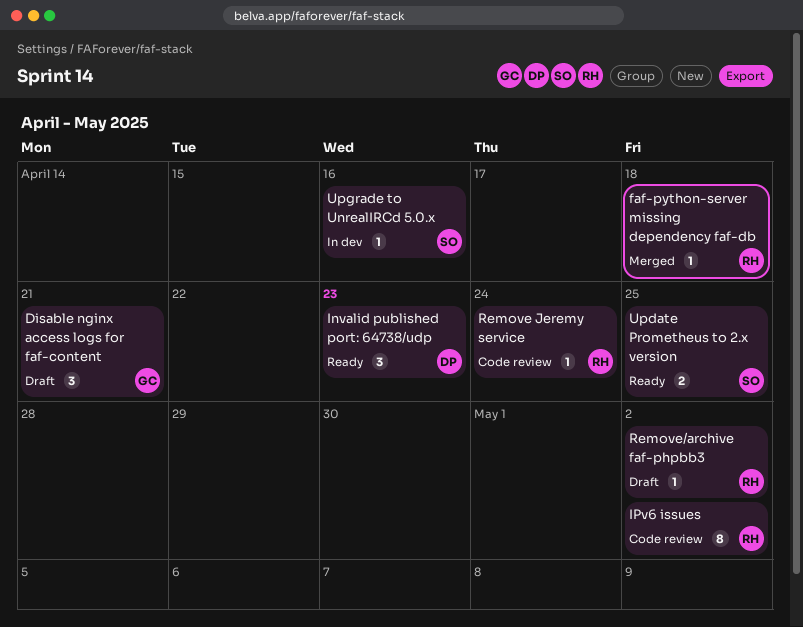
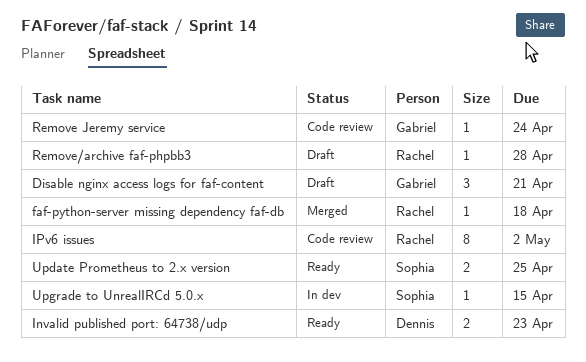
Invalid published port: 64738/udp, estimate: 3 -> 2
Remove Jeremy service, owner: Rachel -> Gabriel
Remove/archive faf-phpbb3, due: May 2 -> Apr 28
Upgrade to UnrealIRCd 5.0.x, due: Apr 16 -> Apr 15

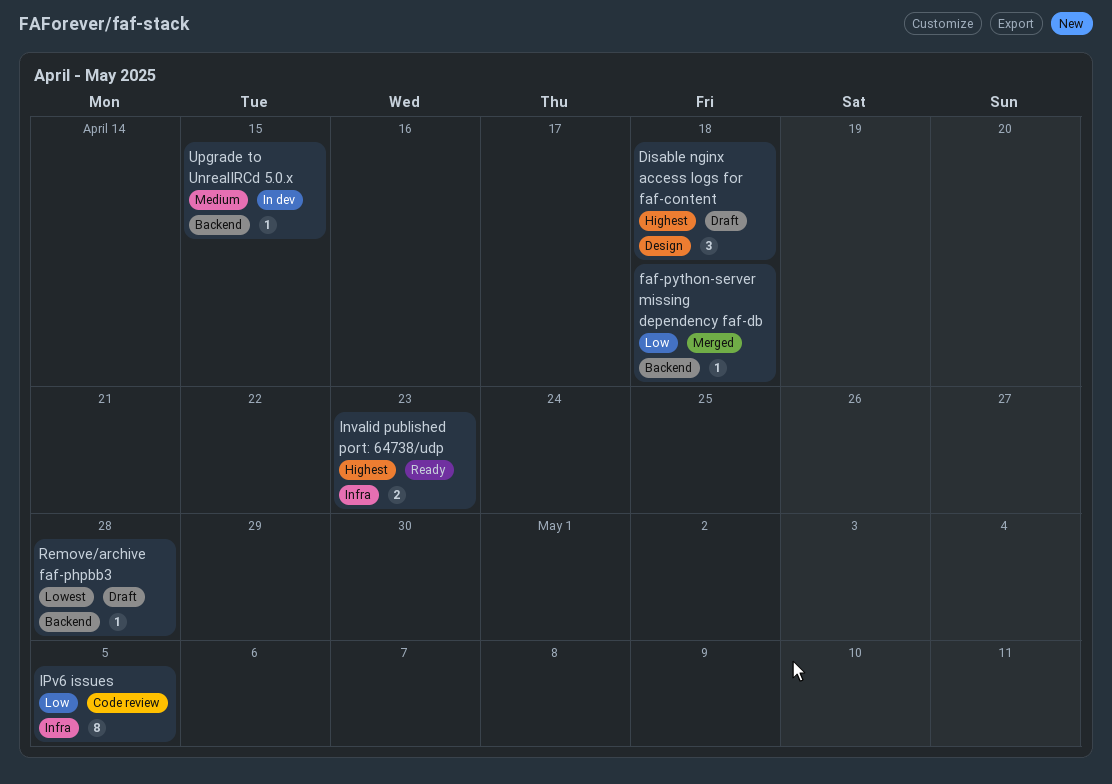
Disable nginx access logs for faf-content, due: Apr 21 -> Apr 18
IPv6 issues, due: May 2 -> May 5
Remove Jeremy service: present -> none
Update Prometheus to 2.x version: present -> none

